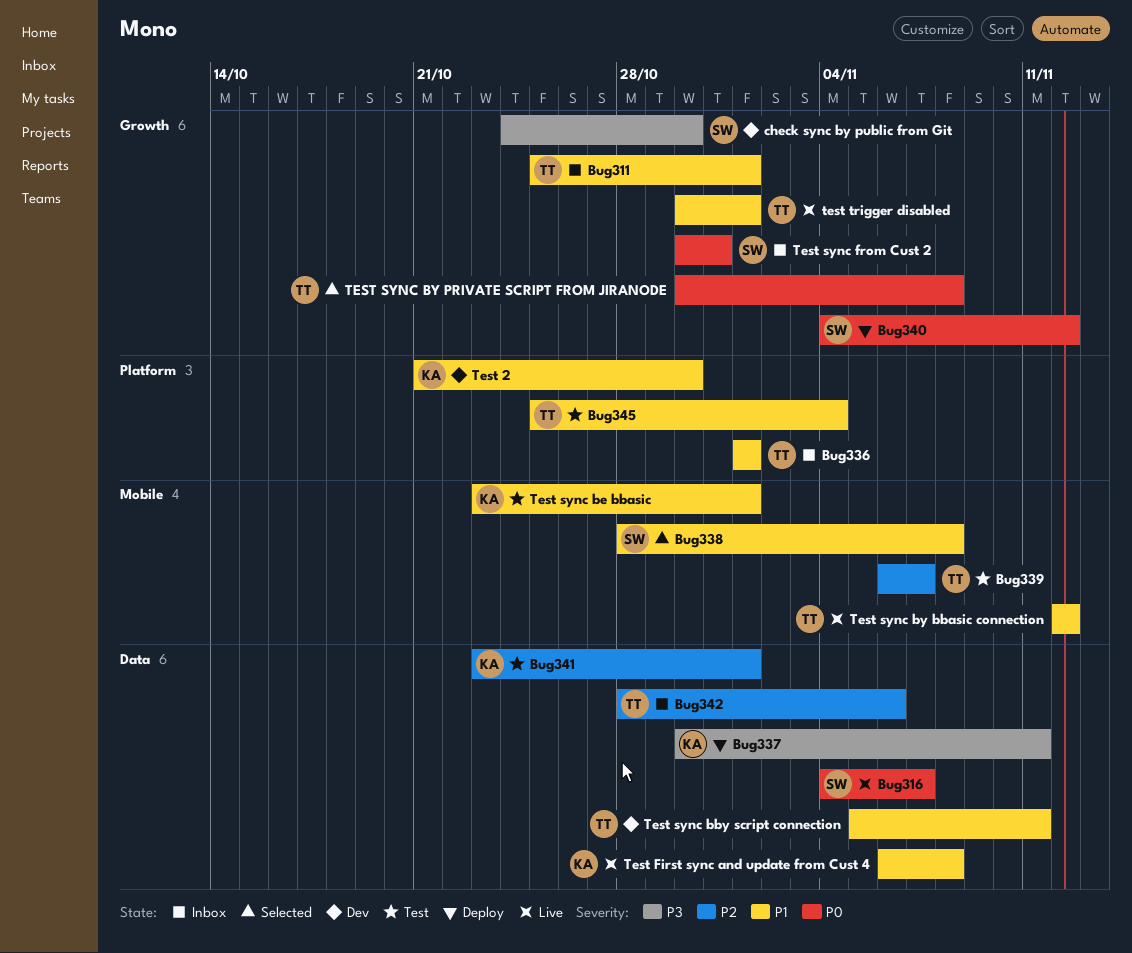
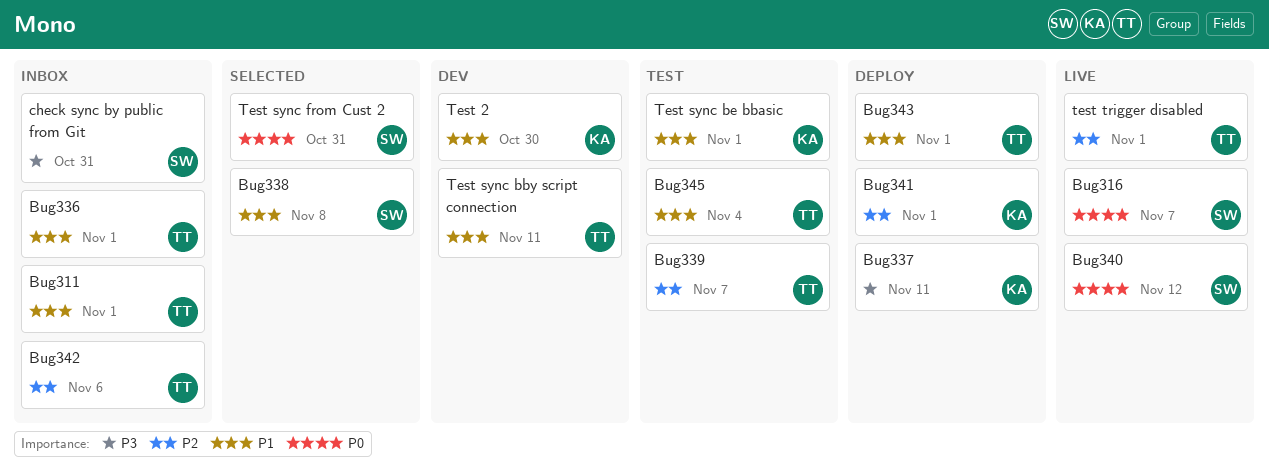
Bug340, status: Deploy -> Live
Bug341, status: Test -> Deploy
Bug343: none -> present
check sync by public from Git, status: Dev -> Inbox
check sync by public from Git, due: Oct 30 -> Oct 31
Test First sync and update from Cust 4: present -> none
Test sync by bbasic connection: present -> none
TEST SYNC BY PRIVATE SCRIPT FROM JIRANODE: present -> none
Test sync from Cust 2, status: Inbox -> Selected
test trigger disabled, priority: P1 -> P2

